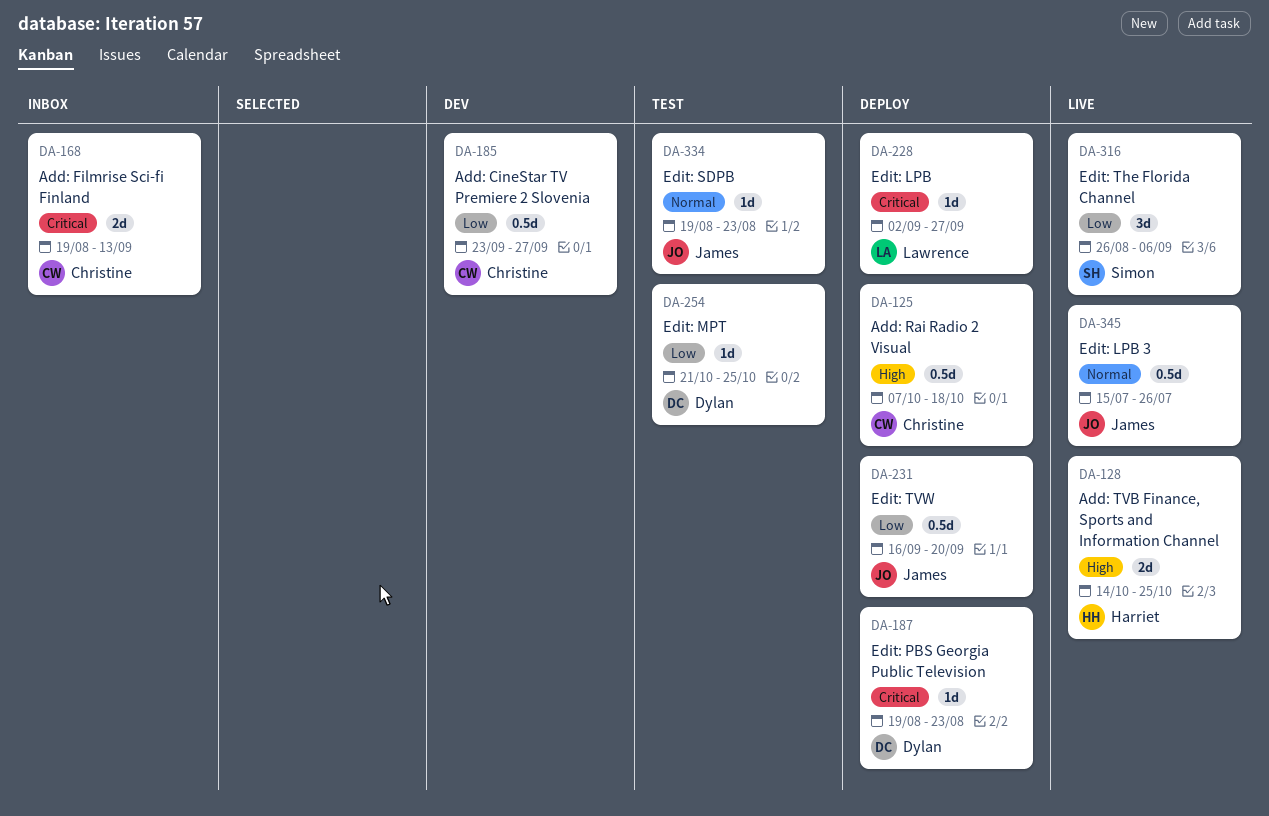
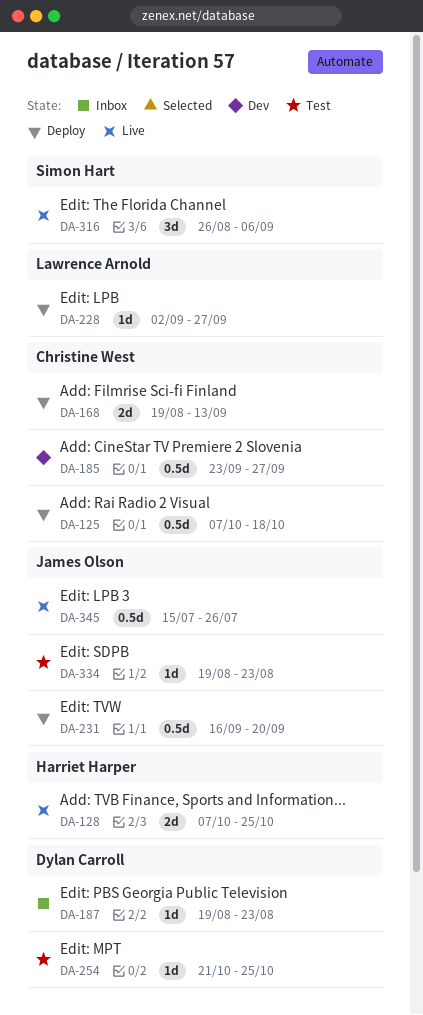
DA-128, start: Oct 14 -> Oct 7
DA-168, status: Inbox -> Deploy
DA-187, status: Deploy -> Inbox

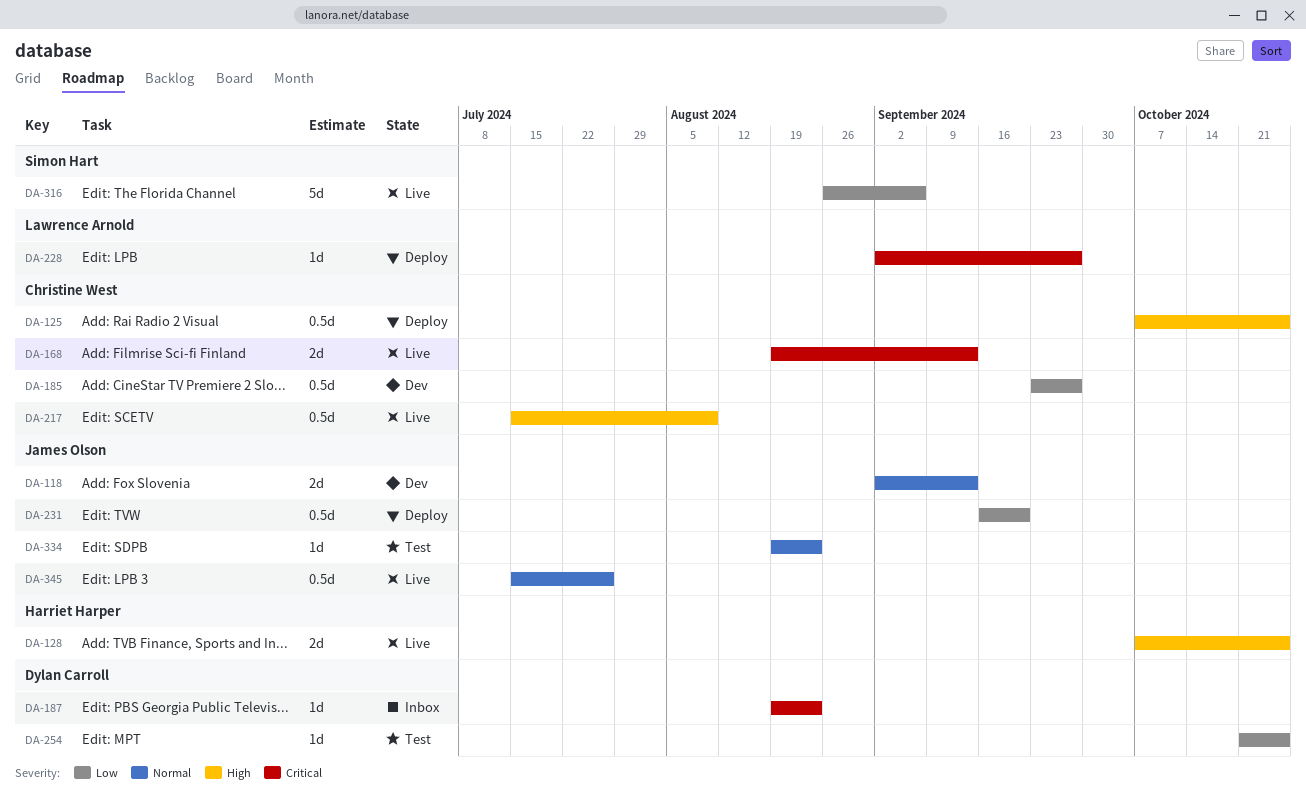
DA-118: none -> present
DA-125, due: Oct 18 -> Oct 25
DA-168, status: Deploy -> Live
DA-217: none -> present
DA-316, estimate: 3d -> 5d

